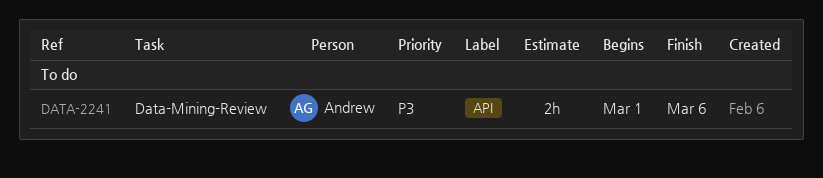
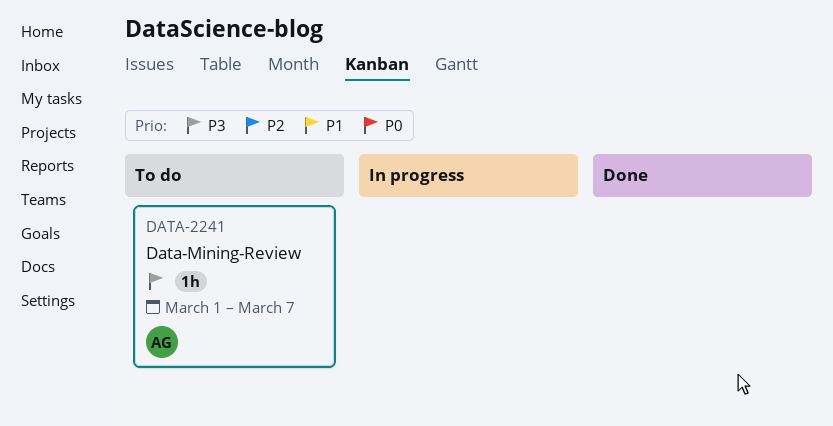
DATA-2241, estimate: 2h -> 1h
DATA-2241, due: Mar 6 -> Mar 7

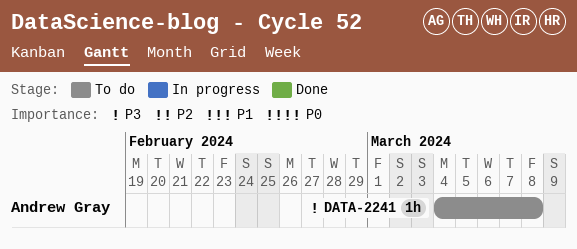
DATA-2241, start: Mar 1 -> Mar 4
DATA-2241, due: Mar 7 -> Mar 8

